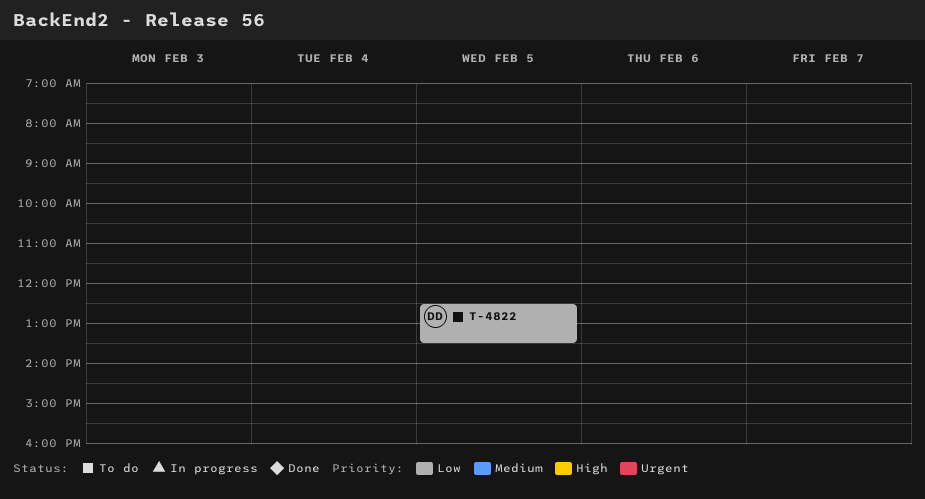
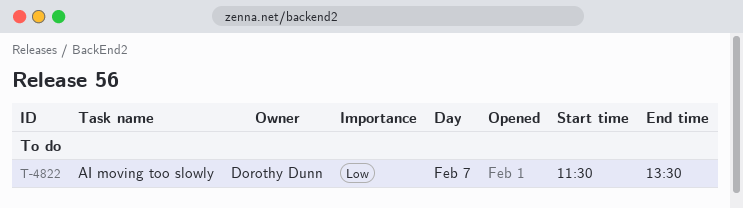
T-4822, day: Feb 5 -> Feb 7
T-4822, begins: 12:30 -> 11:30

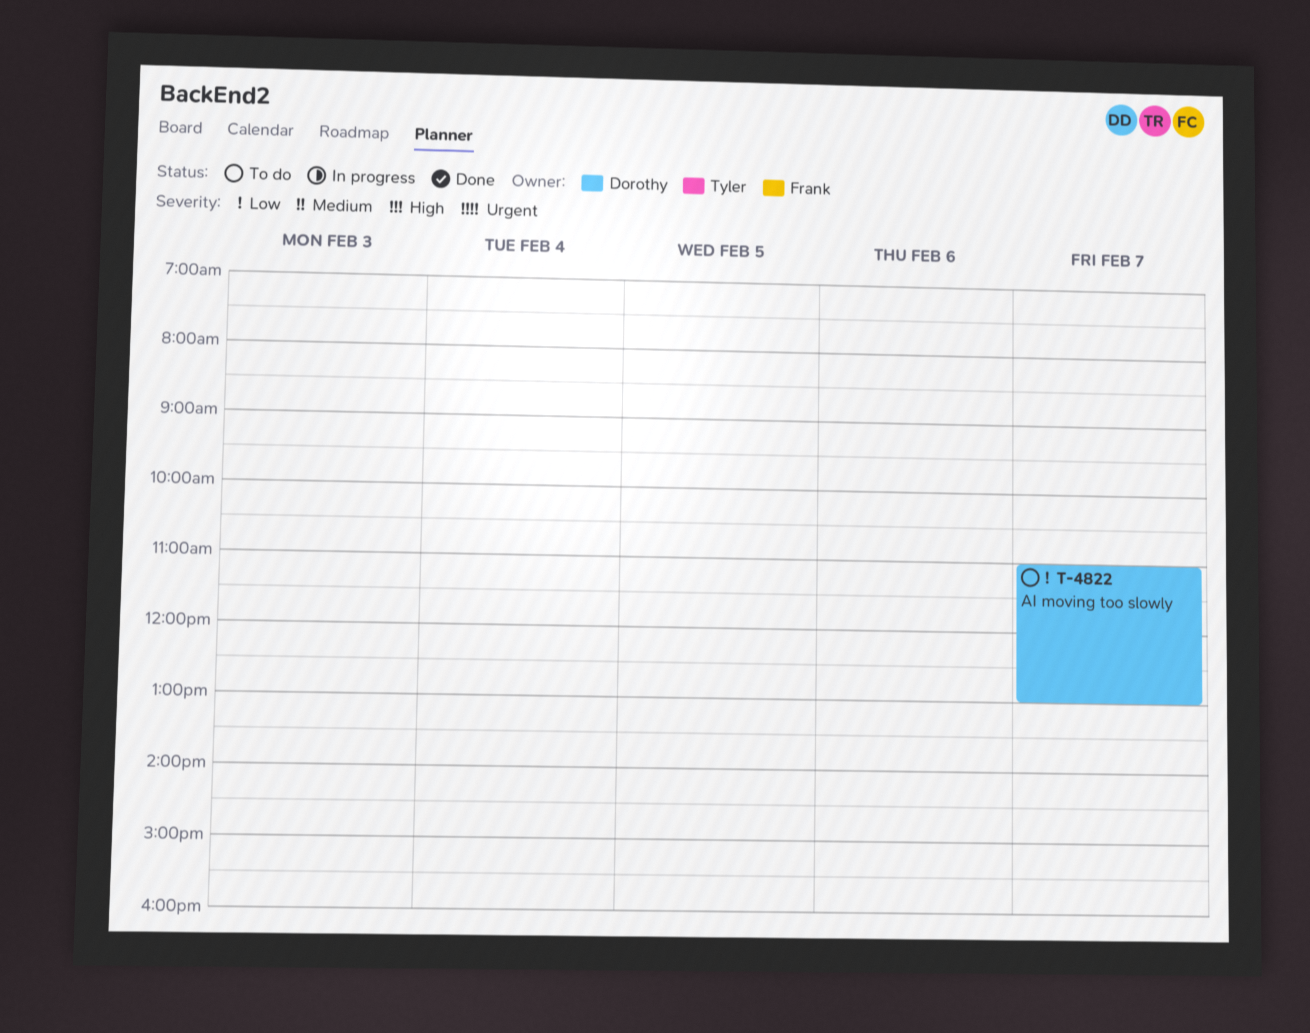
T-4822, begins: 11:30 -> 11:00
T-4822, ends: 13:30 -> 13:00

